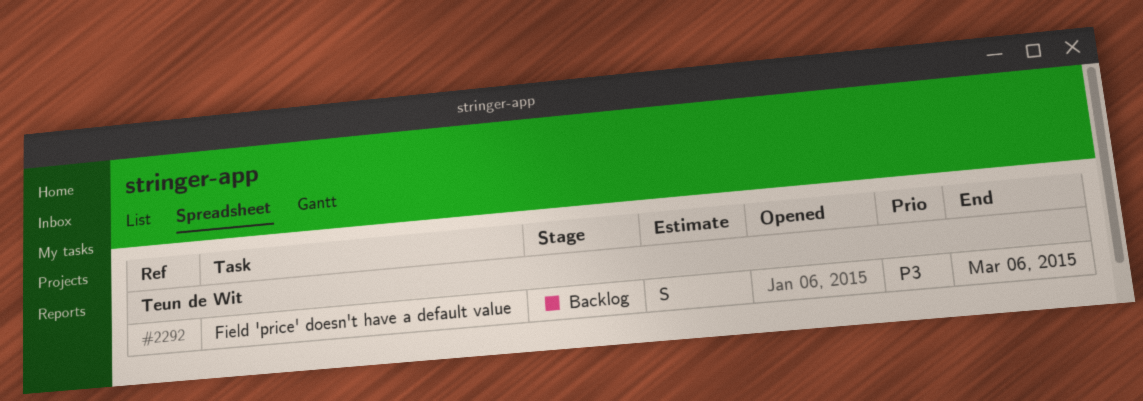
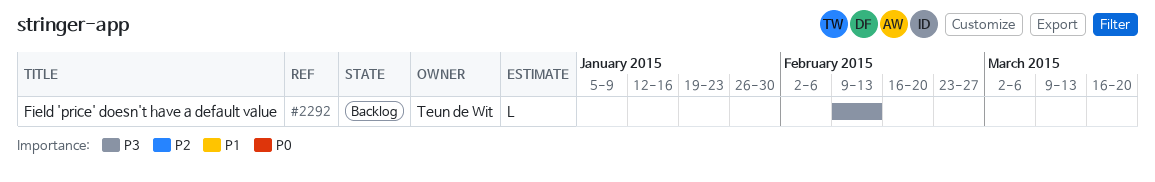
#2292, estimate: S -> L
#2292, due: Mar 6 -> Feb 13

